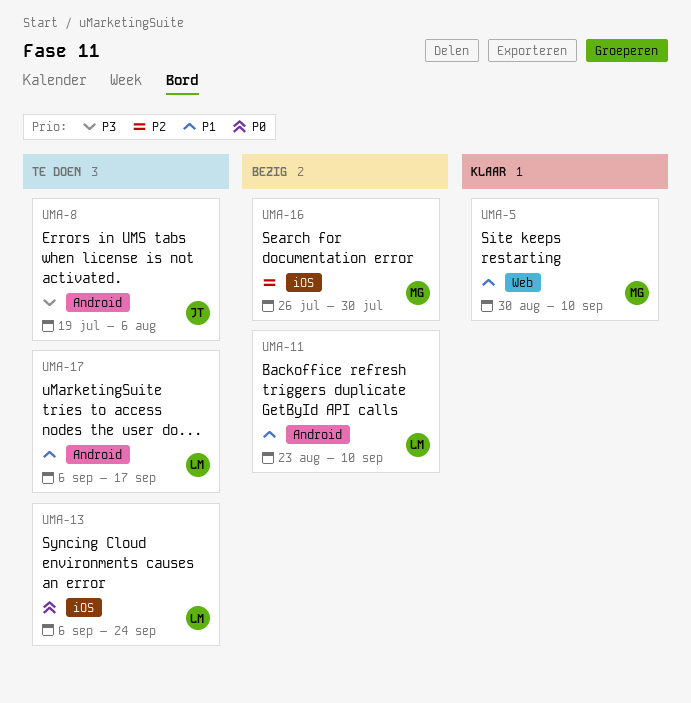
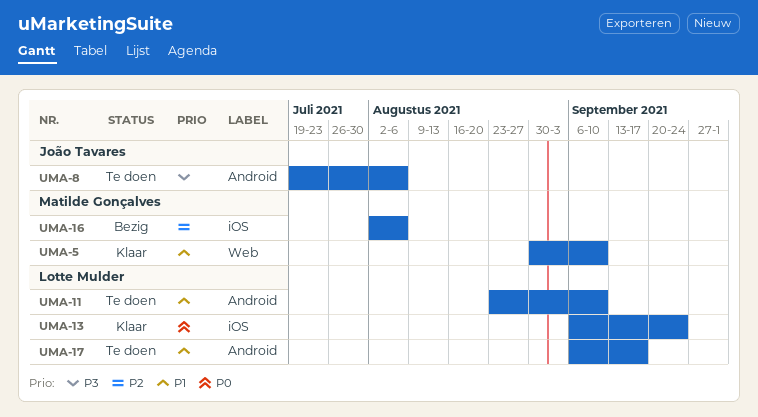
UMA-11, status: Bezig -> Te doen
UMA-13, status: Te doen -> Klaar
UMA-16, start: Jul 26 -> Aug 2
UMA-16, due: Jul 30 -> Aug 6

